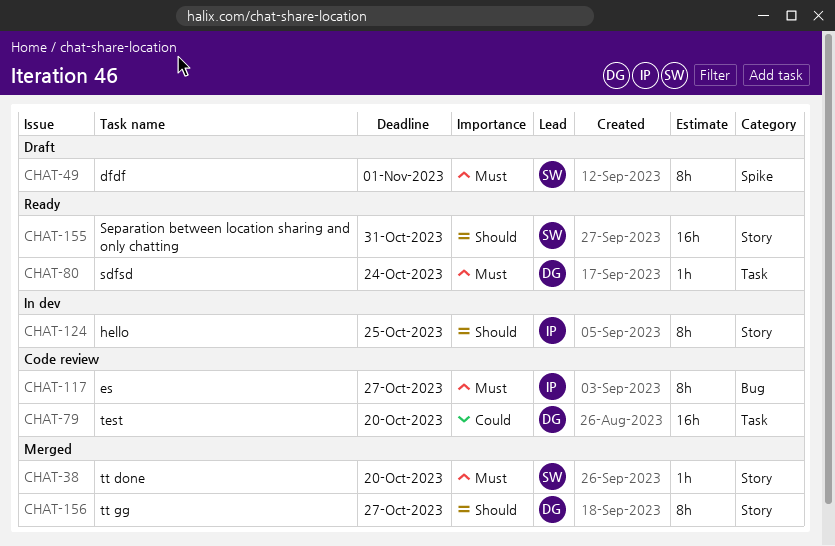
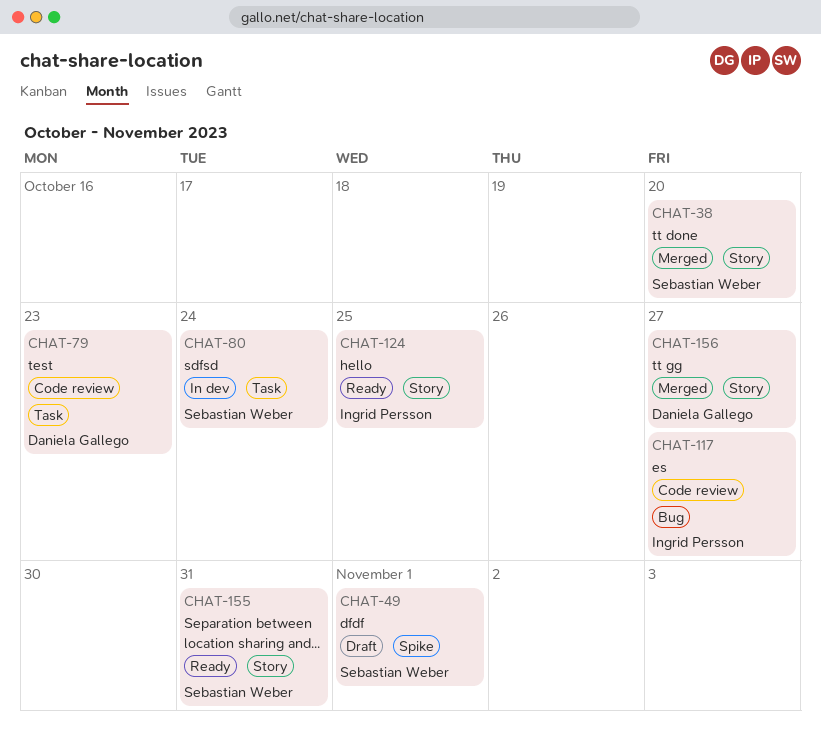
CHAT-79, due: Oct 20 -> Oct 23
CHAT-80, status: Ready -> In dev
CHAT-80, owner: Daniela Gallego -> Sebastian Weber
CHAT-124, status: In dev -> Ready

